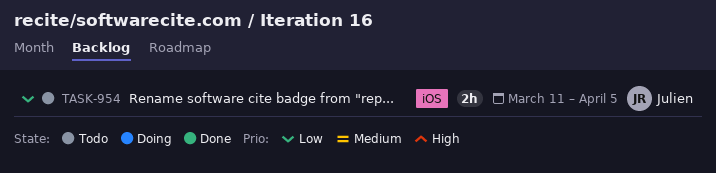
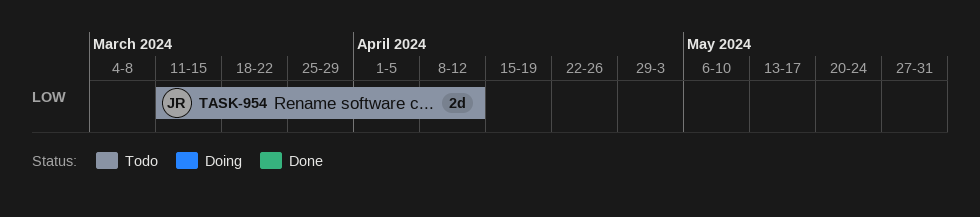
TASK-954, estimate: 2h -> 2d
TASK-954, due: Apr 5 -> Apr 12

